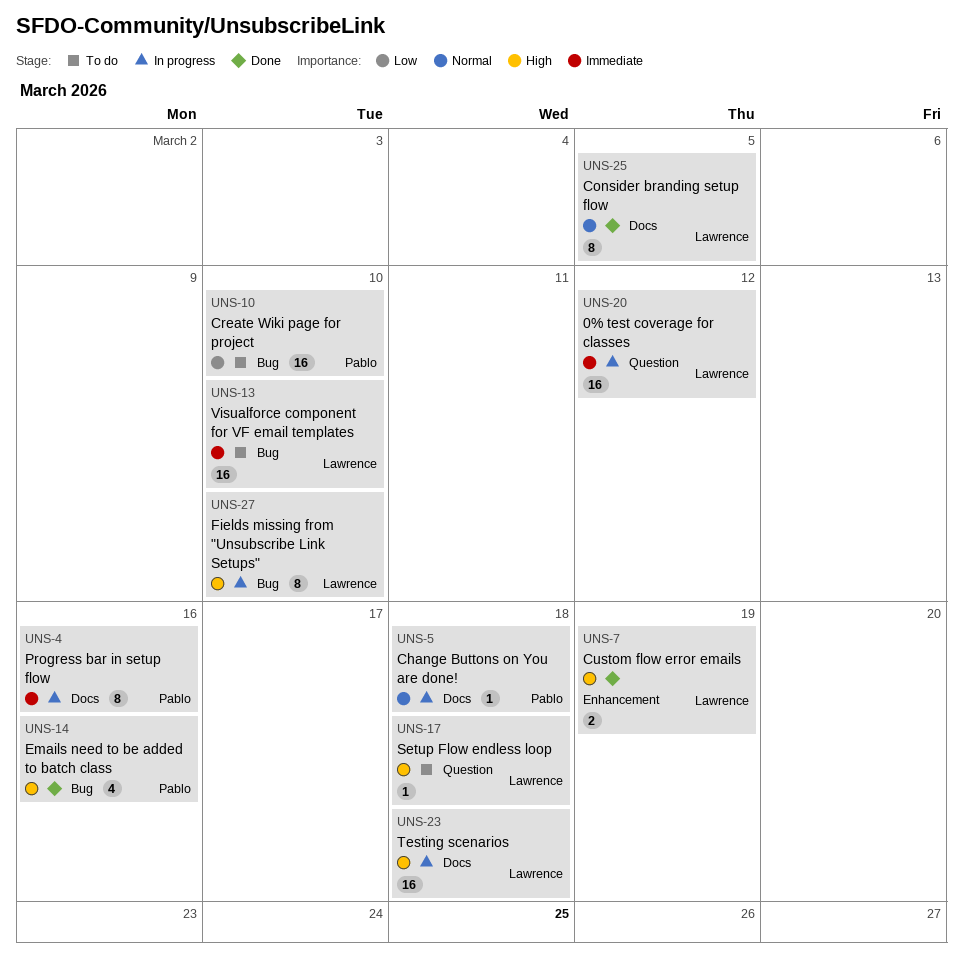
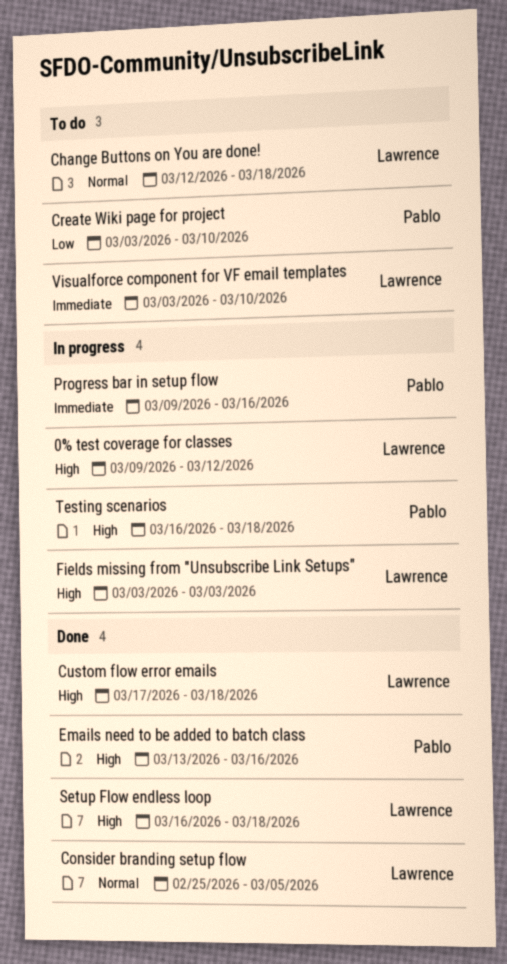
0% test coverage for classes, priority: Immediate -> High
Change Buttons on You are done!, status: In progress -> To do
Change Buttons on You are done!, owner: Pablo -> Lawrence
Custom flow error emails, due: Mar 19 -> Mar 18
Fields missing from "Unsubscribe Link Setups", due: Mar 10 -> Mar 3
Setup Flow endless loop, status: To do -> Done
Testing scenarios, owner: Lawrence -> Pablo

